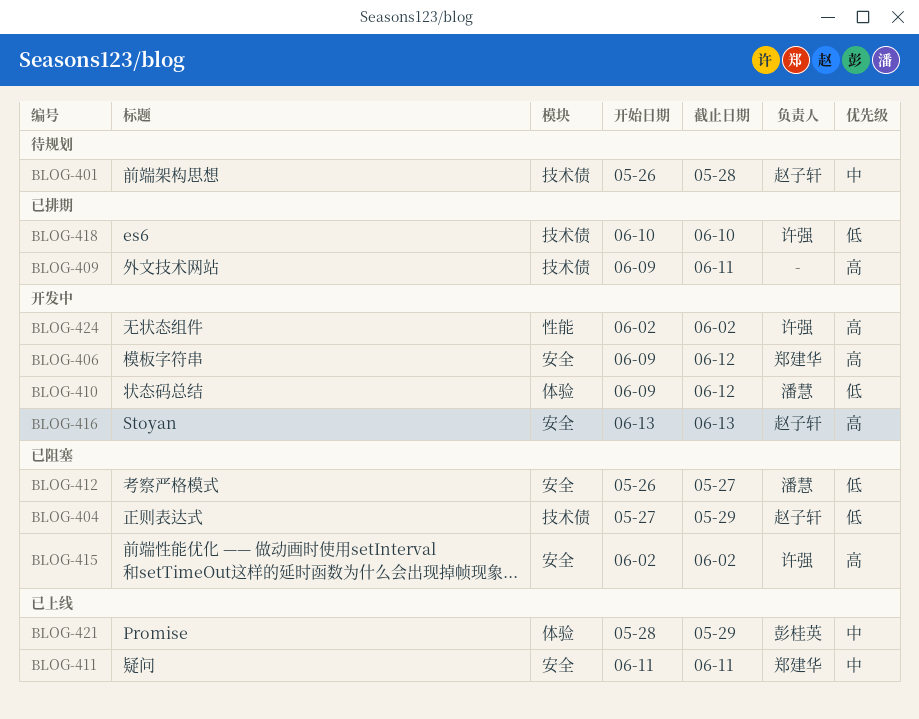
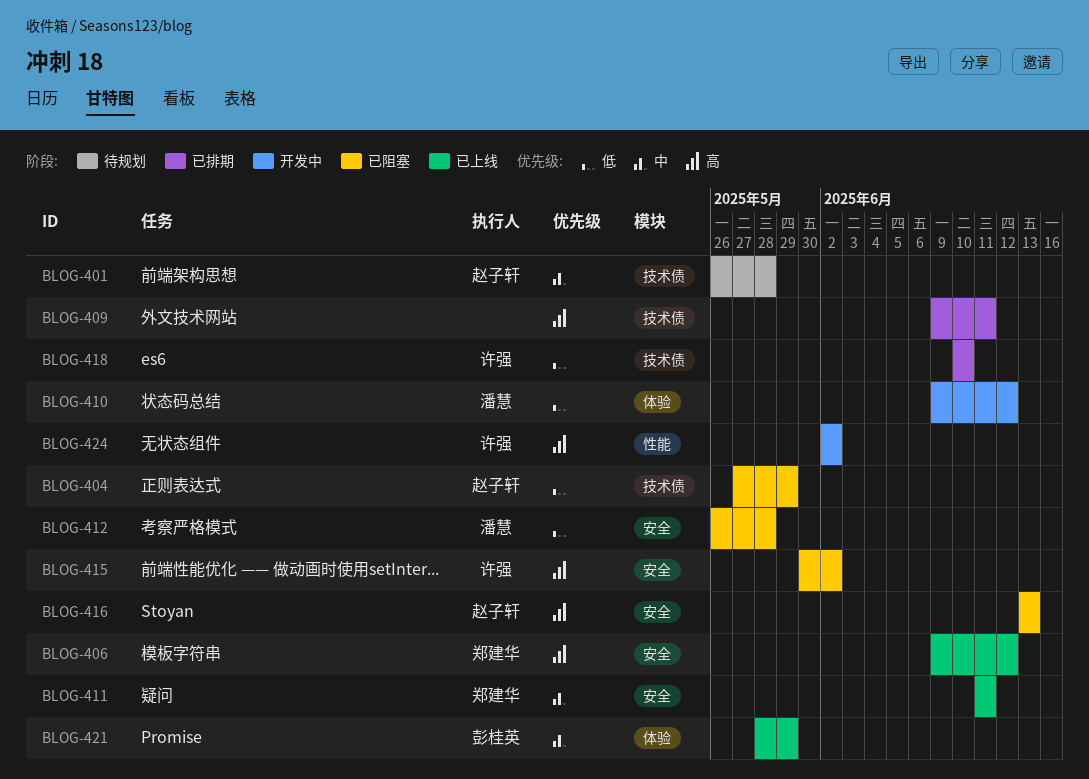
BLOG-406, status: 开发中 -> 已上线
BLOG-412, due: May 27 -> May 28
BLOG-415, start: Jun 2 -> May 30
BLOG-416, status: 开发中 -> 已阻塞

